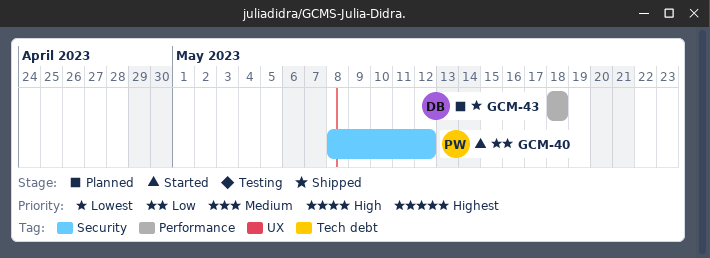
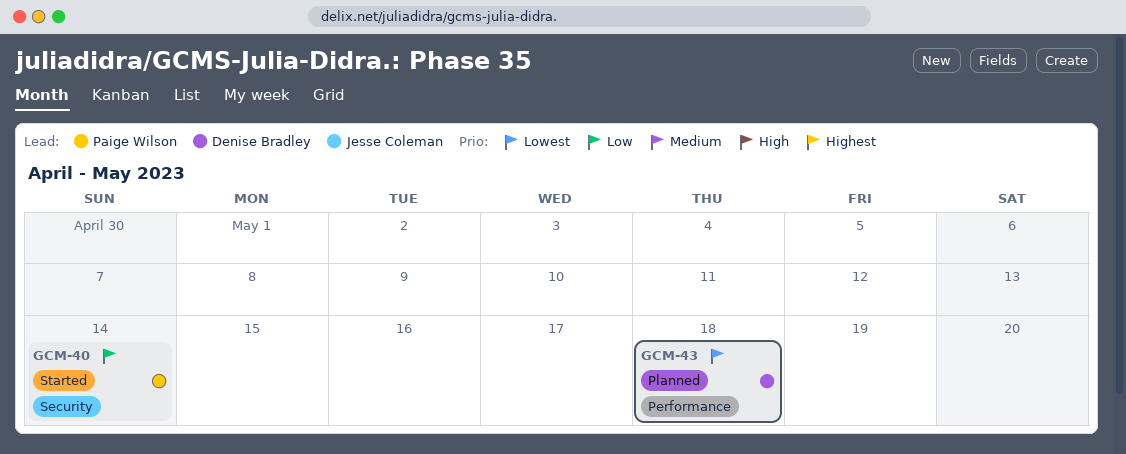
GCM-40, due: May 12 -> May 14

